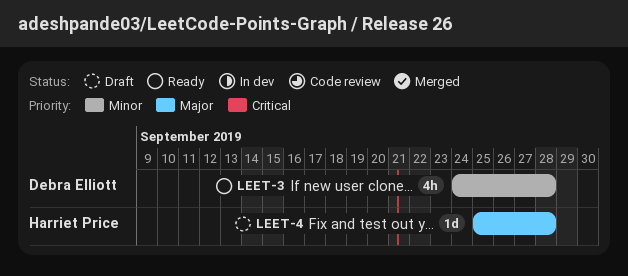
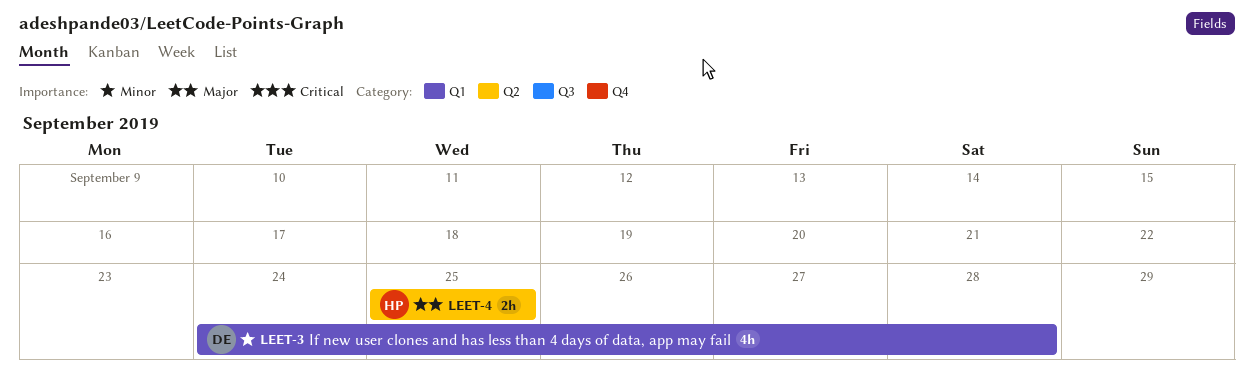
LEET-4, estimate: 1d -> 2h
LEET-4, due: Sep 28 -> Sep 25

